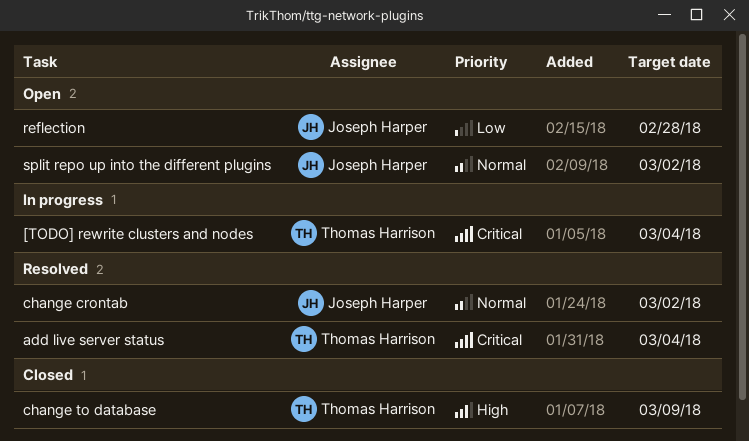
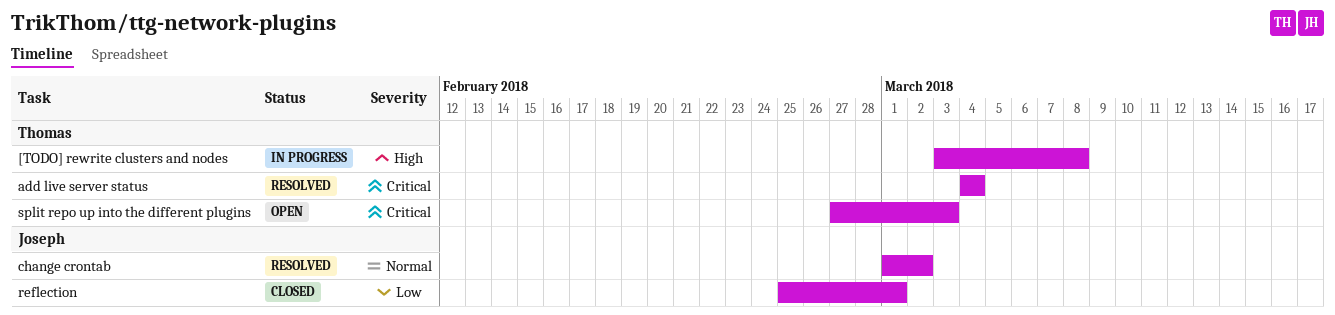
[TODO] rewrite clusters and nodes, priority: Critical -> High
[TODO] rewrite clusters and nodes, due: Mar 4 -> Mar 8
change to database: present -> none
reflection, status: Open -> Closed
reflection, due: Feb 28 -> Mar 1
split repo up into the different plugins, owner: Joseph Harper -> Thomas Harrison
split repo up into the different plugins, priority: Normal -> Critical
split repo up into the different plugins, due: Mar 2 -> Mar 3

